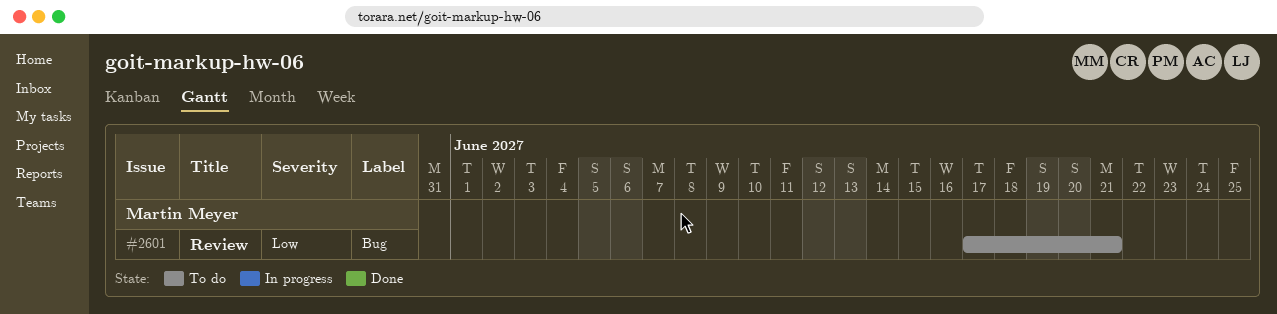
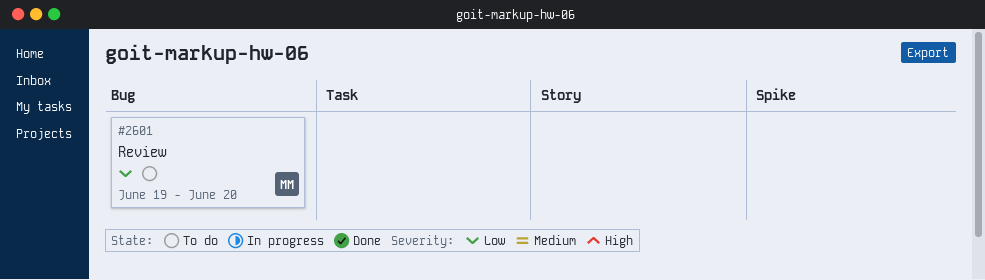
#2601, start: Jun 17 -> Jun 19
#2601, due: Jun 21 -> Jun 20

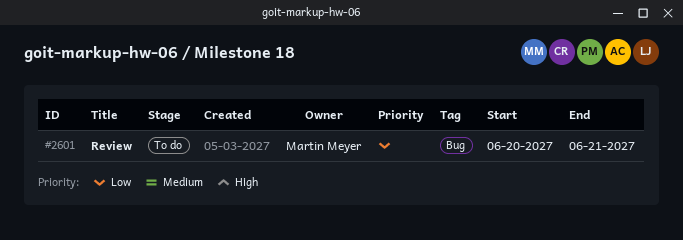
#2601, start: Jun 19 -> Jun 20
#2601, due: Jun 20 -> Jun 21

